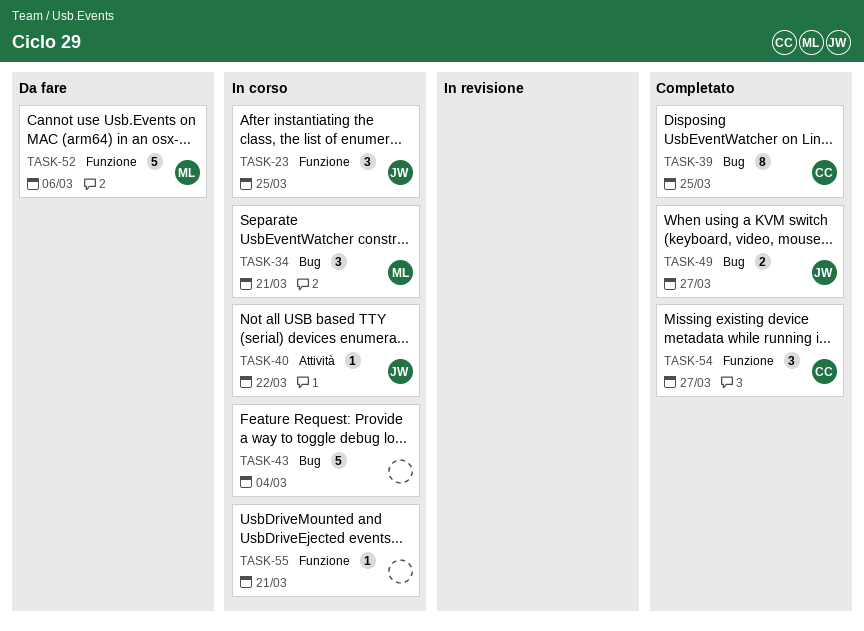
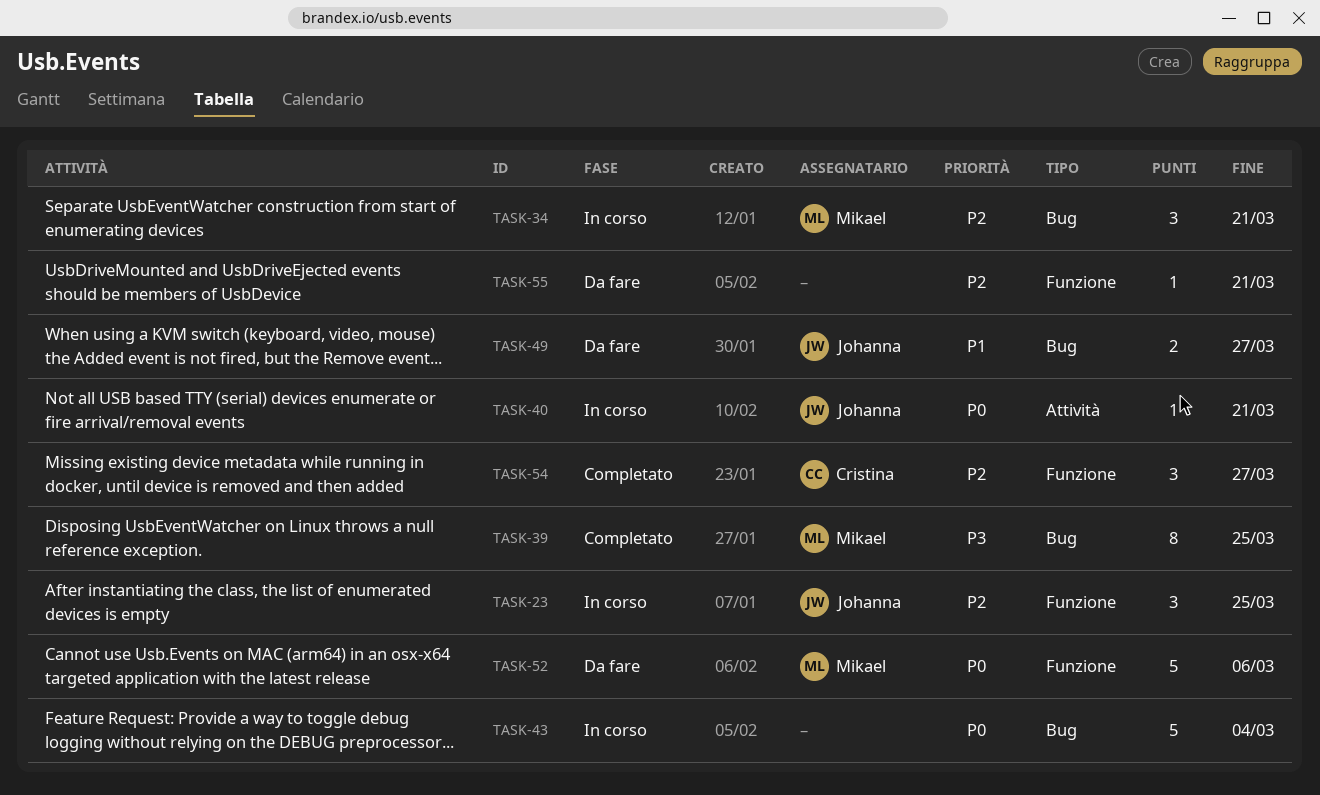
TASK-39, owner: Cristina -> Mikael
TASK-40, due: Mar 22 -> Mar 21
TASK-49, status: Completato -> Da fare
TASK-55, status: In corso -> Da fare

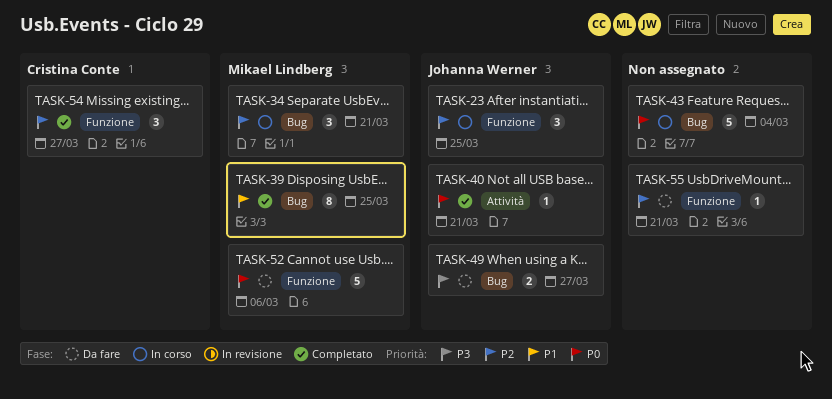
TASK-39, priority: P3 -> P1
TASK-40, status: In corso -> Completato
TASK-49, priority: P1 -> P3

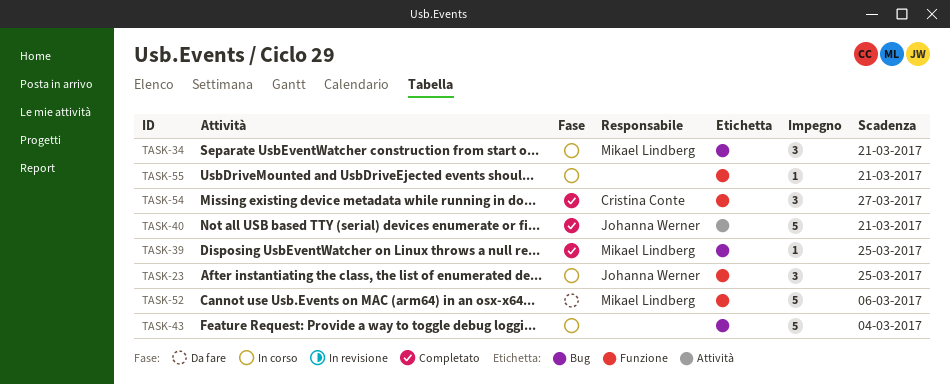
TASK-39, estimate: 8 -> 1
TASK-40, estimate: 1 -> 5
TASK-49: present -> none
TASK-55, status: Da fare -> In corso

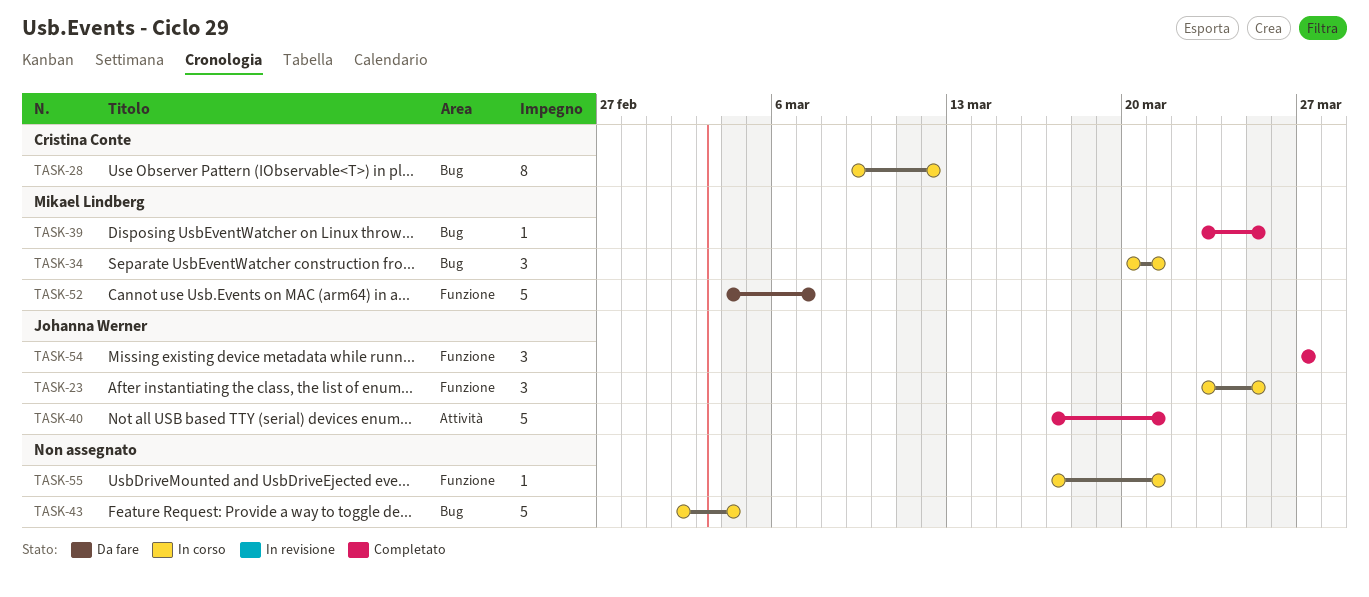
TASK-28: none -> present
TASK-52, due: Mar 6 -> Mar 7
TASK-54, owner: Cristina Conte -> Johanna Werner

